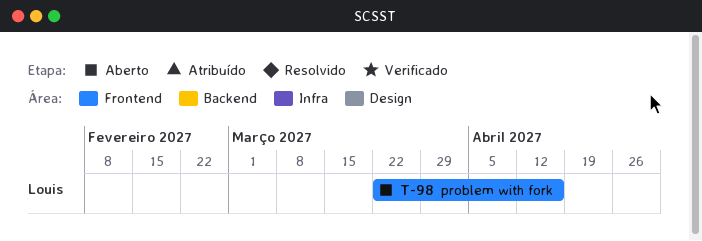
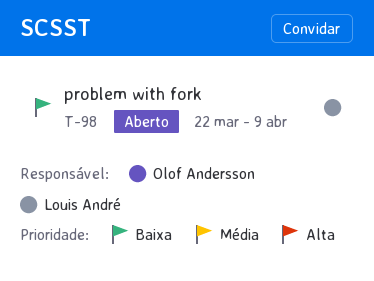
T-98, due: Apr 16 -> Apr 9

